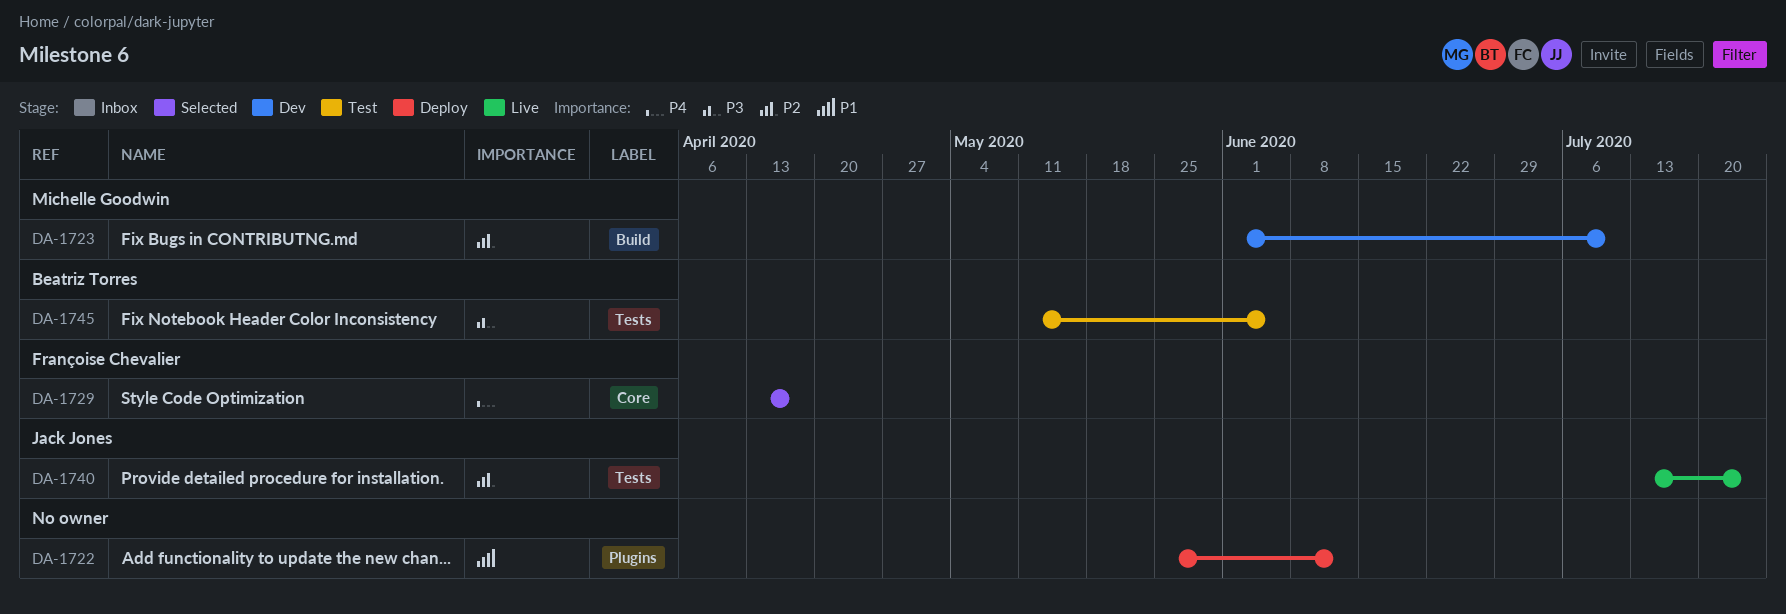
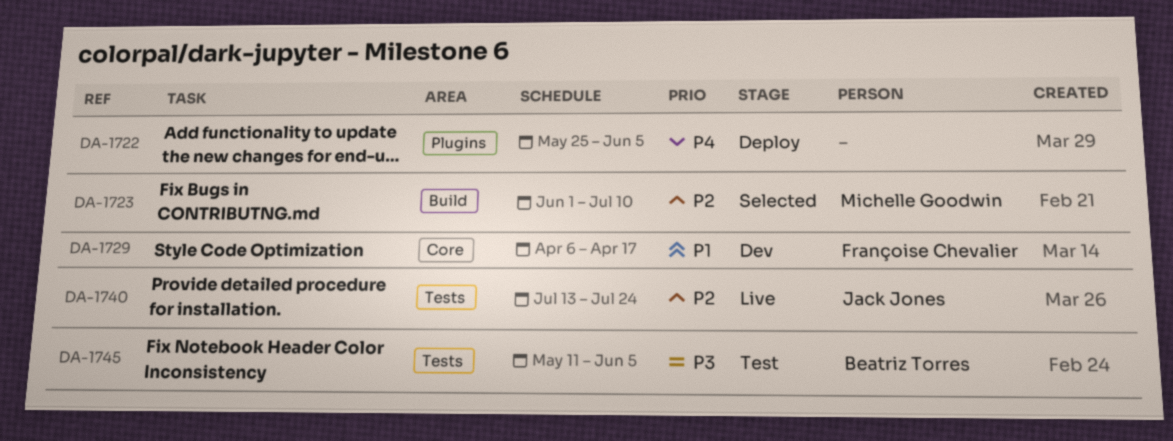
DA-1722, priority: P1 -> P4
DA-1722, due: Jun 12 -> Jun 5
DA-1723, status: Dev -> Selected
DA-1729, status: Selected -> Dev
DA-1729, priority: P4 -> P1
DA-1729, start: Apr 13 -> Apr 6

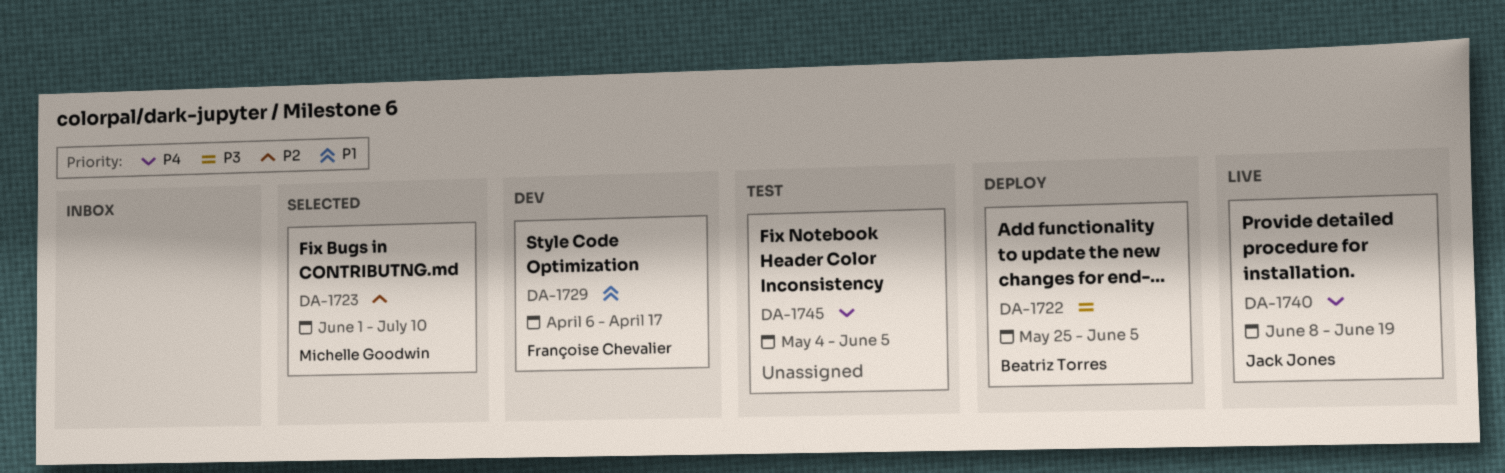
DA-1722, owner: none -> Beatriz Torres
DA-1722, priority: P4 -> P3
DA-1740, priority: P2 -> P4
DA-1740, start: Jul 13 -> Jun 8
DA-1740, due: Jul 24 -> Jun 19
DA-1745, owner: Beatriz Torres -> none
DA-1745, priority: P3 -> P4
DA-1745, start: May 11 -> May 4

